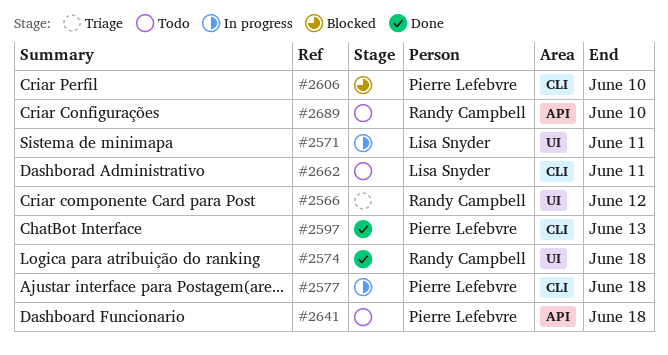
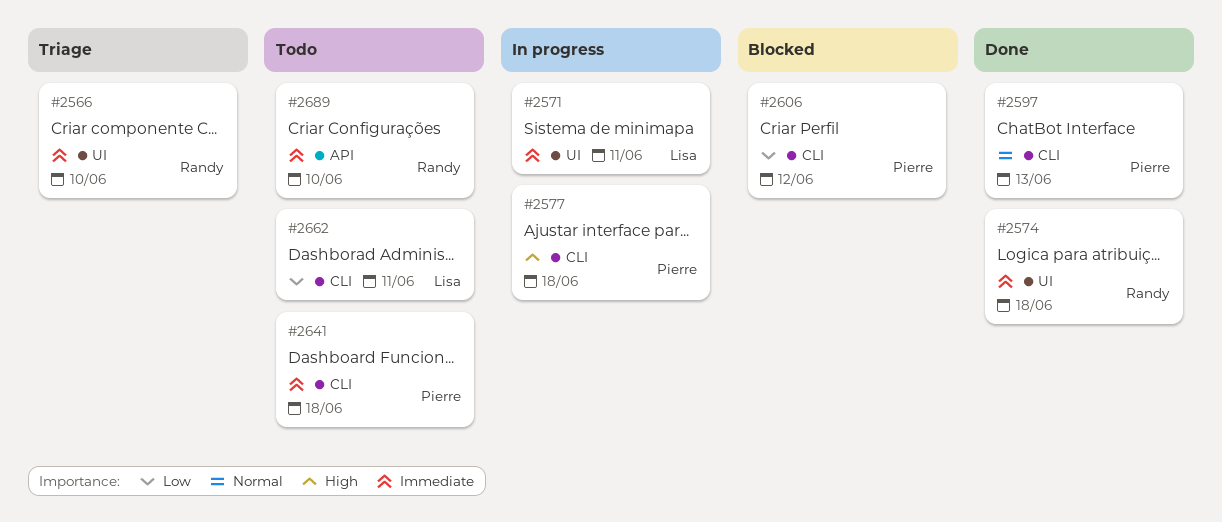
#2566, due: Jun 12 -> Jun 10
#2606, due: Jun 10 -> Jun 12
#2641, label: API -> CLI

